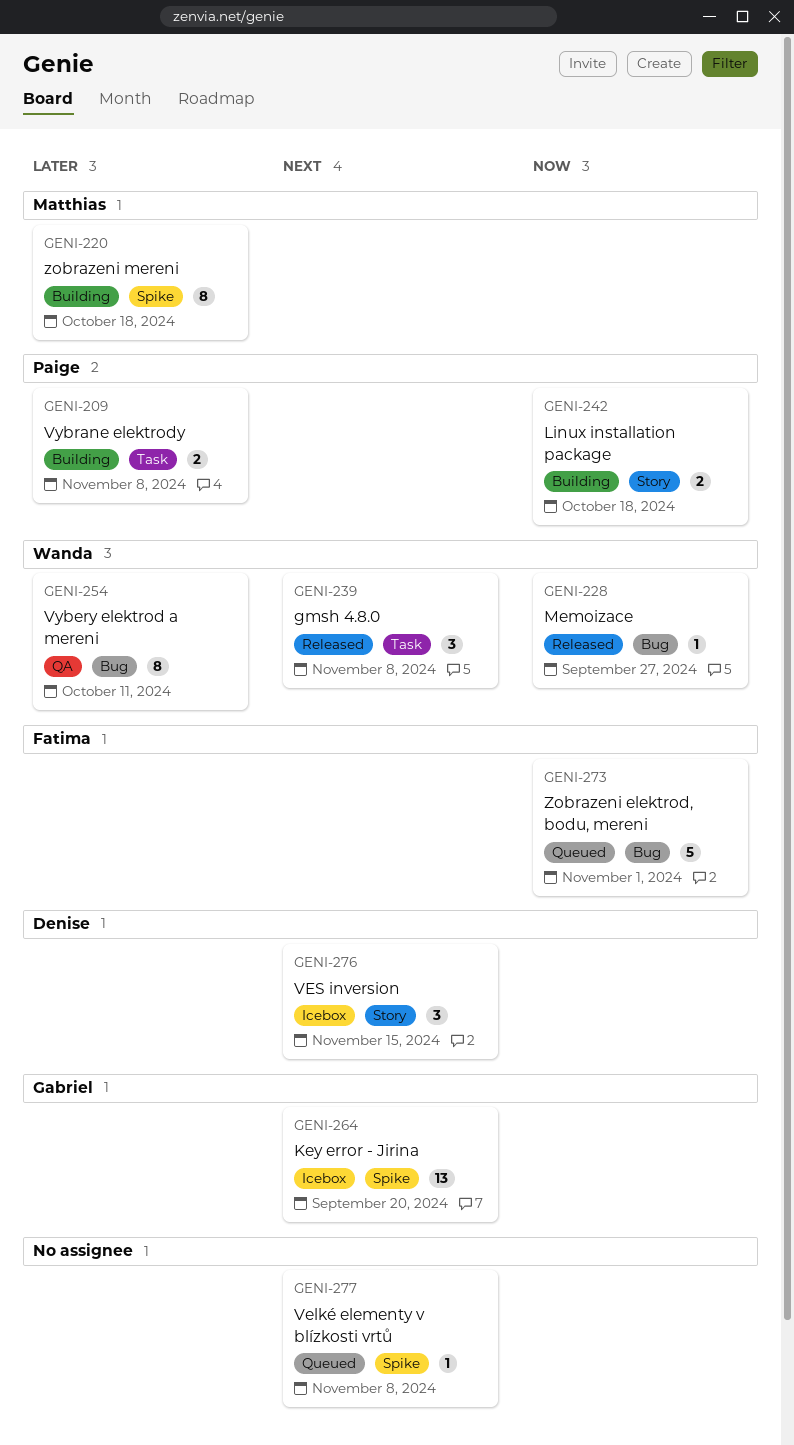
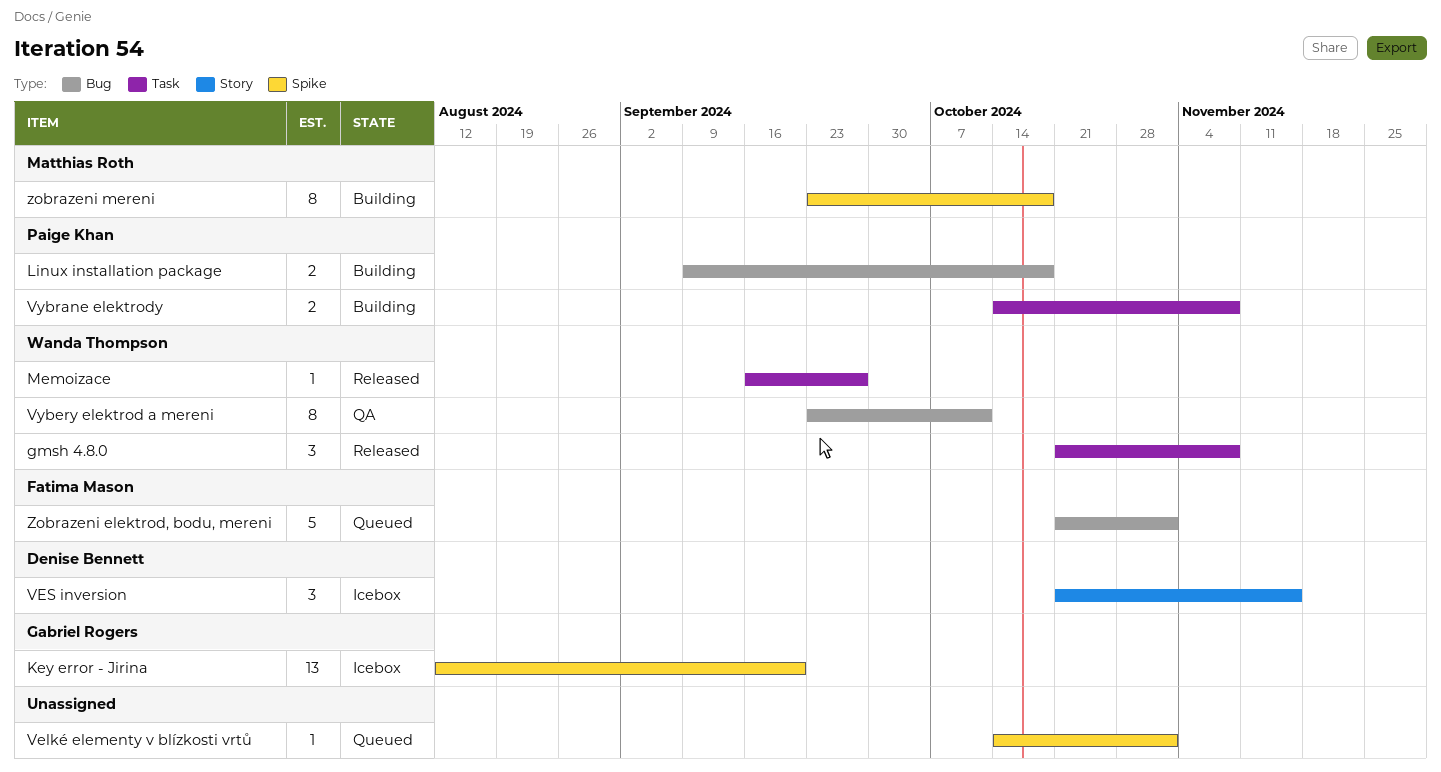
Linux installation package, label: Story -> Bug
Memoizace, label: Bug -> Task
Velké elementy v blízkosti vrtů, due: Nov 8 -> Nov 1

